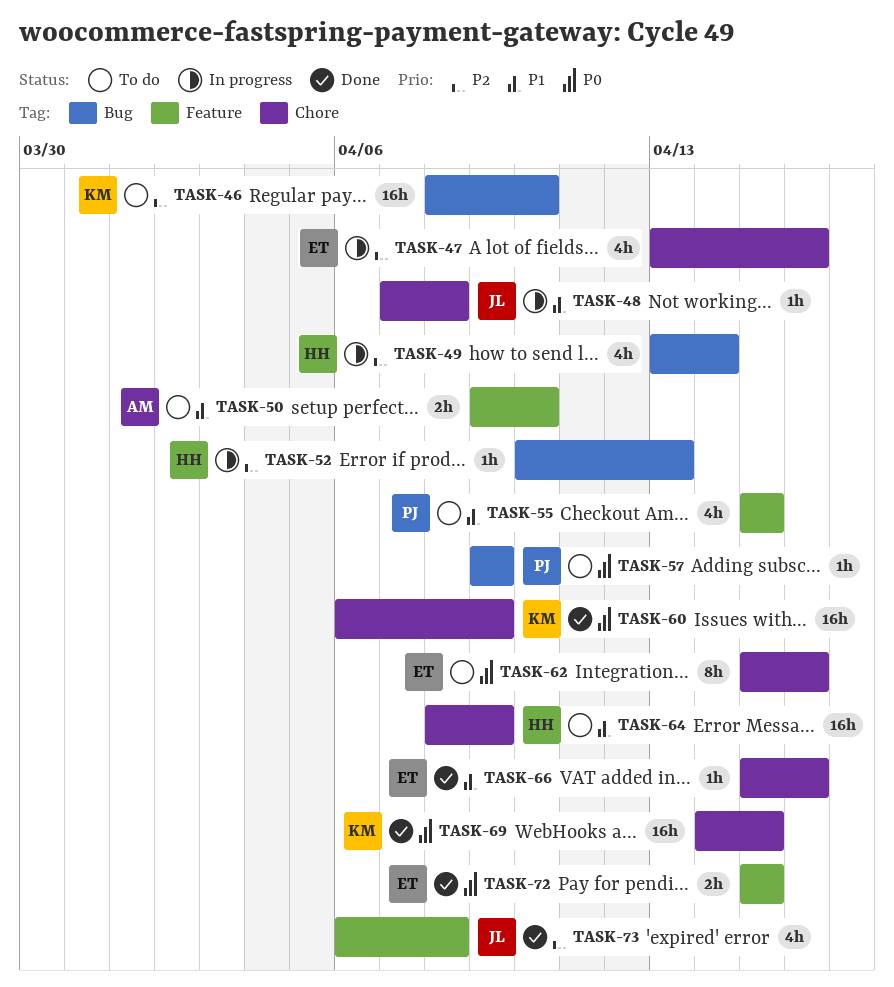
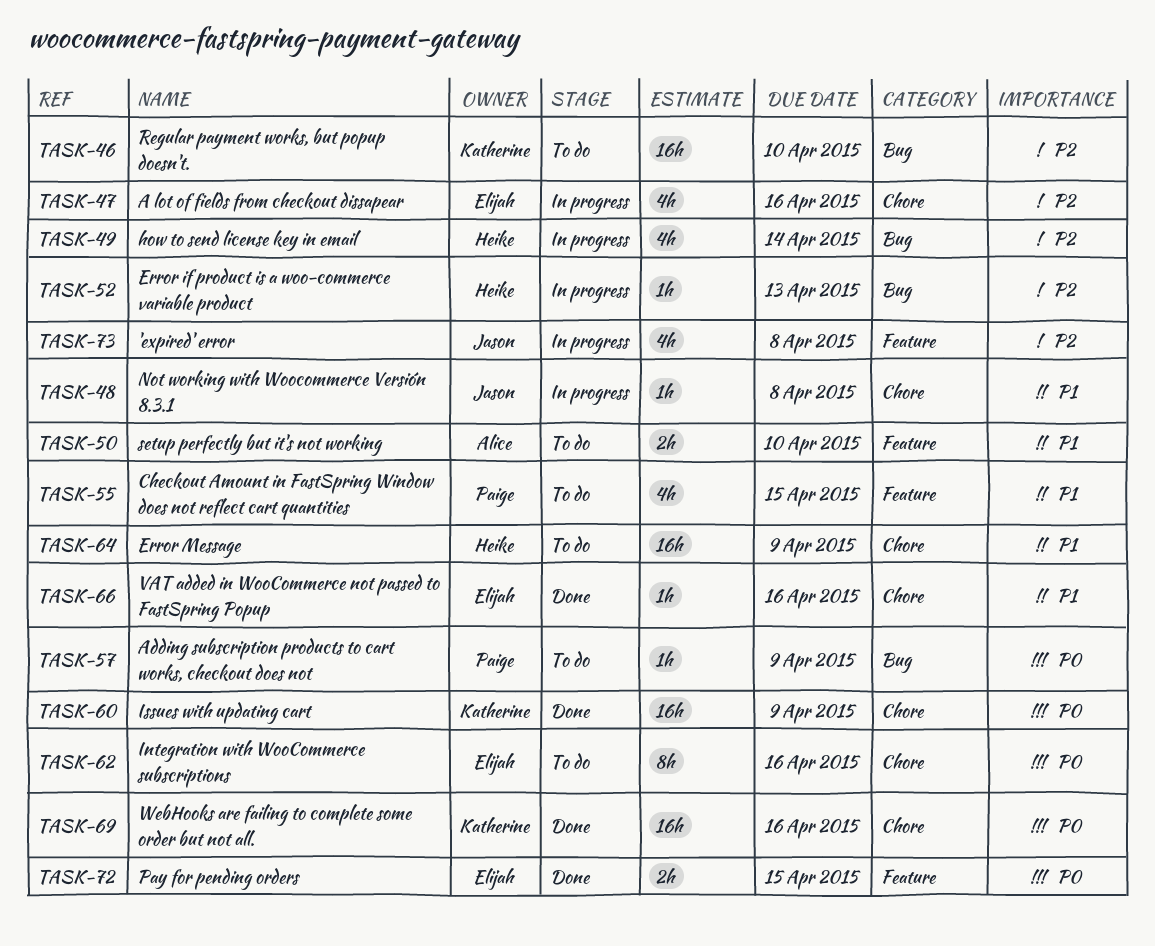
TASK-69, due: Apr 15 -> Apr 16
TASK-73, status: Done -> In progress

